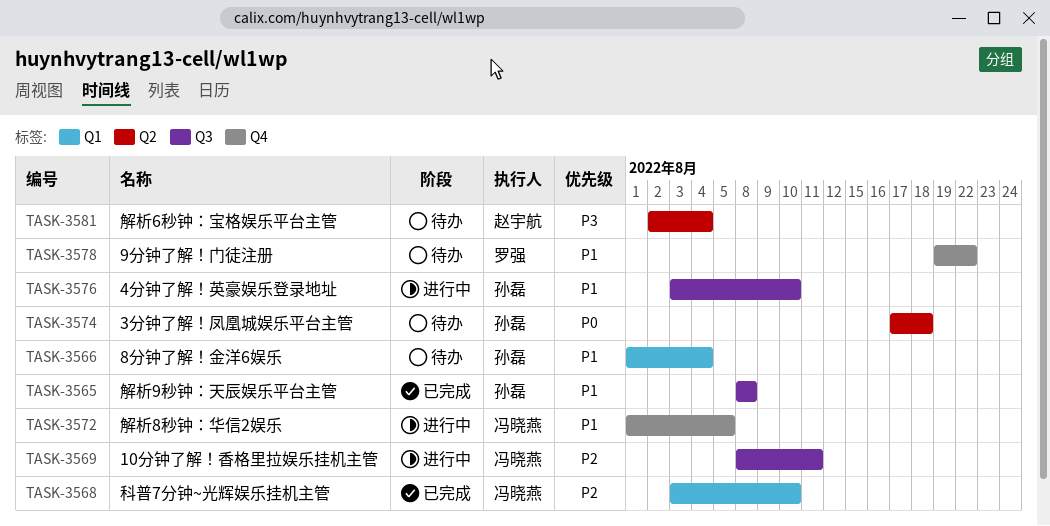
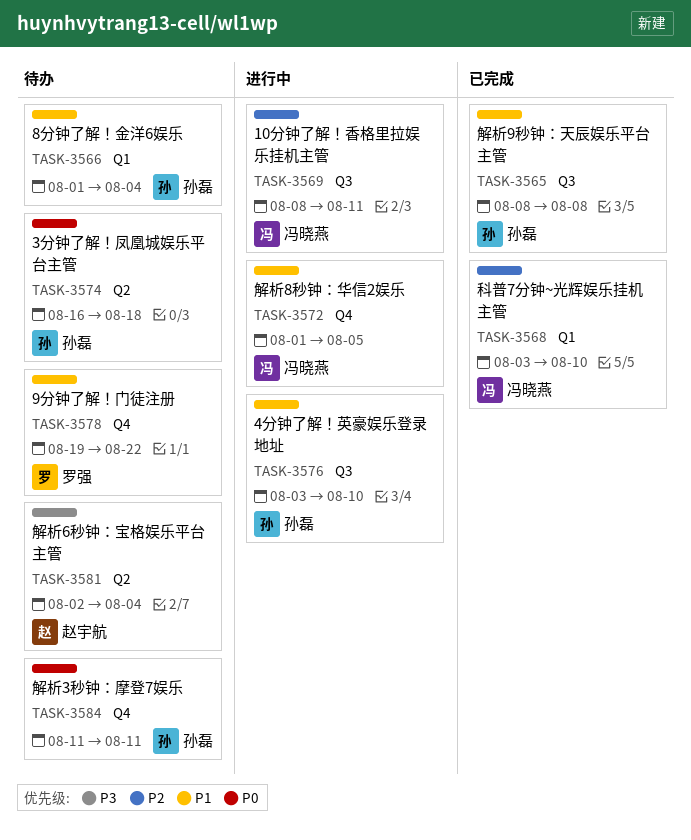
TASK-3574, start: Aug 17 -> Aug 16
TASK-3584: none -> present

